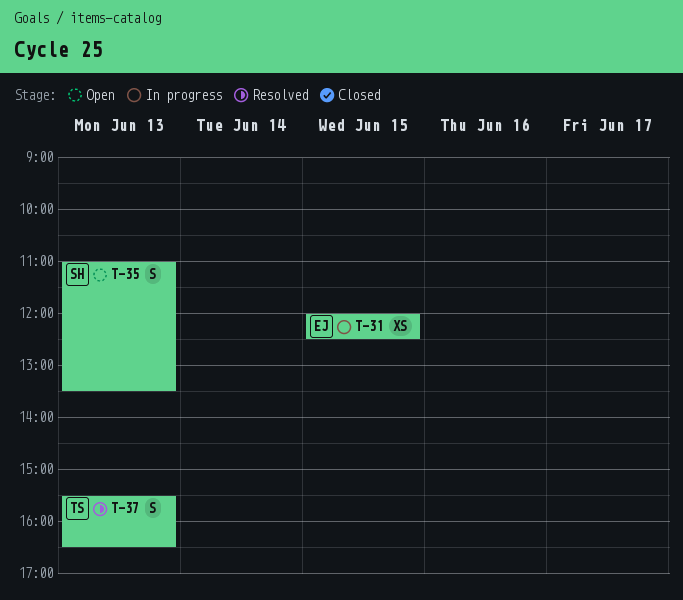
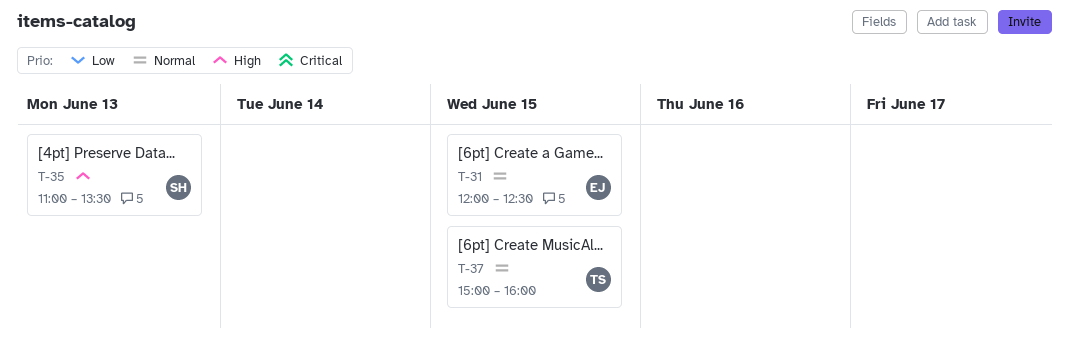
T-37, day: Jun 13 -> Jun 15
T-37, begins: 15:30 -> 15:00
T-37, ends: 16:30 -> 16:00

